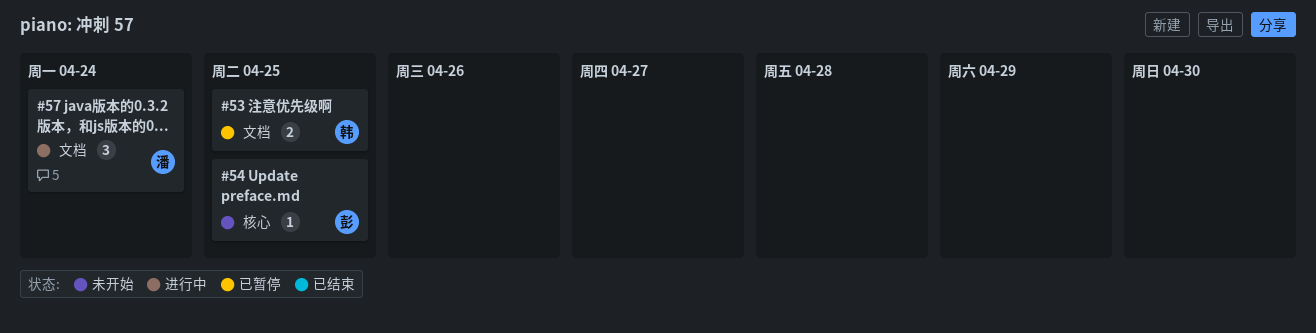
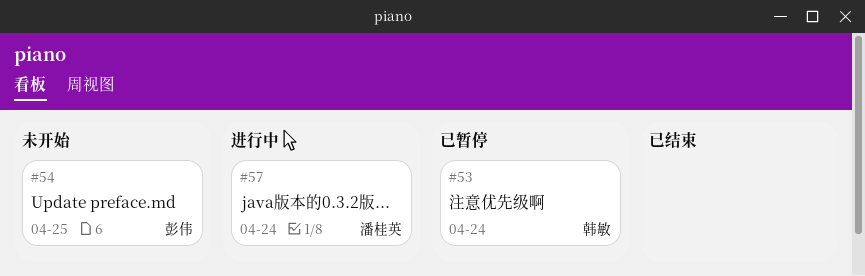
#53, due: Apr 25 -> Apr 24

